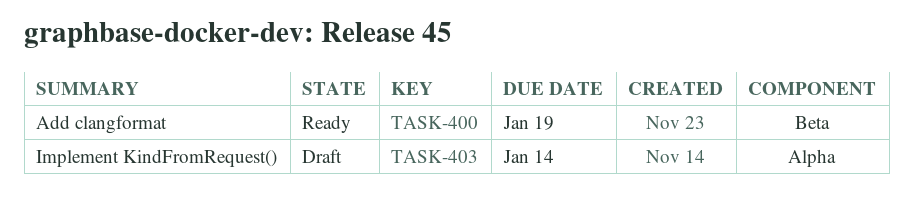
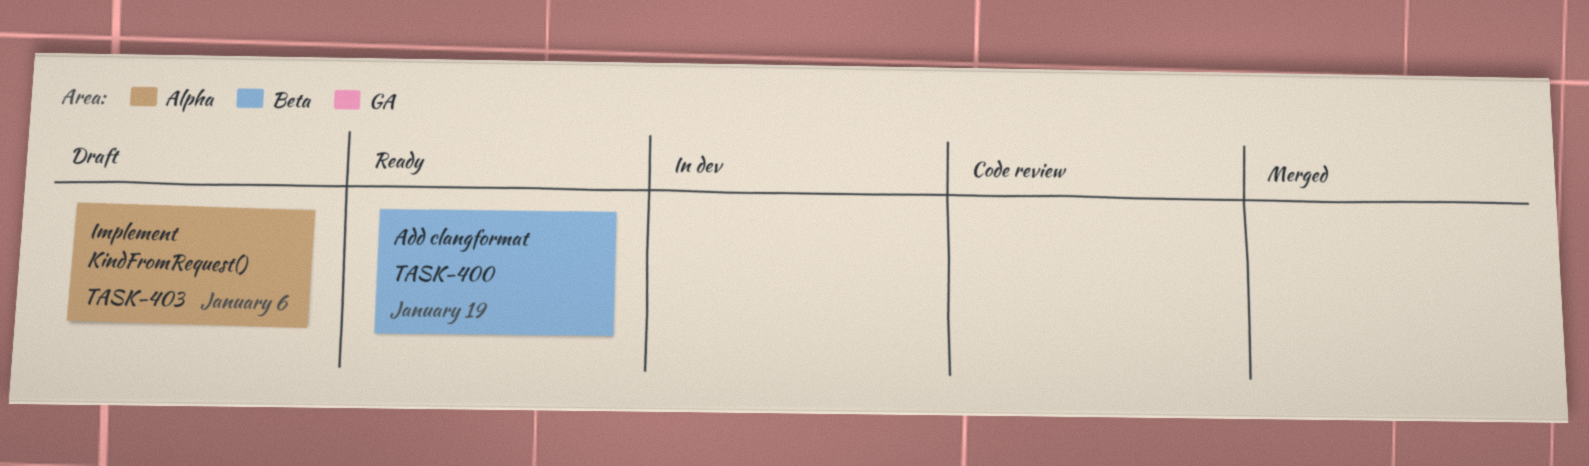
TASK-403, due: Jan 14 -> Jan 6

